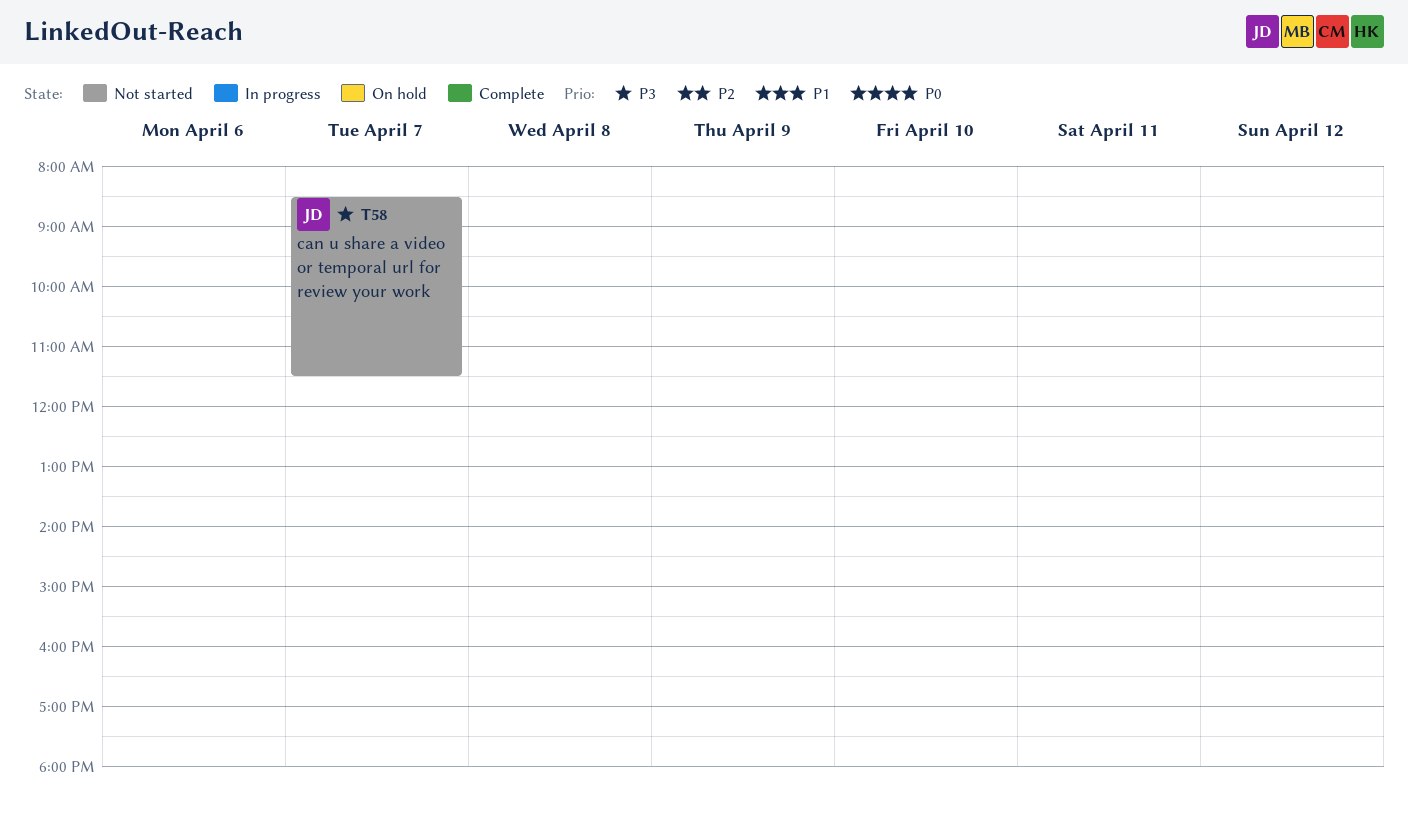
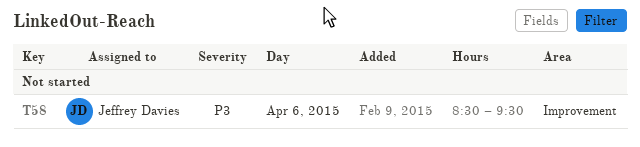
T58, day: Apr 7 -> Apr 6
T58, ends: 11:30 -> 09:30

